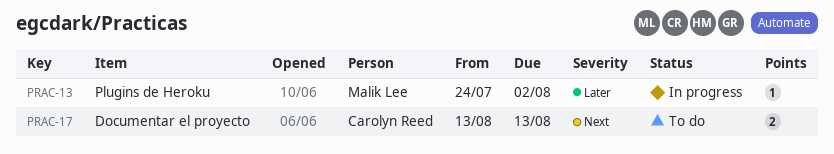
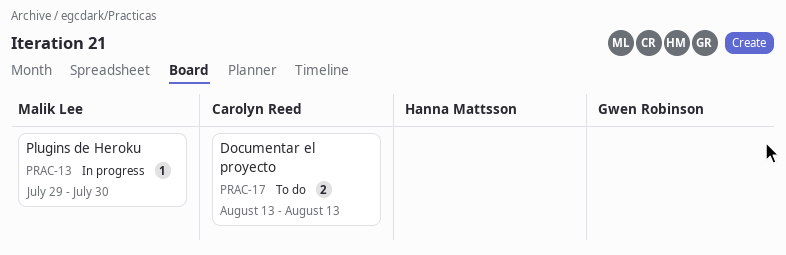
PRAC-13, start: Jul 24 -> Jul 29
PRAC-13, due: Aug 2 -> Jul 30

